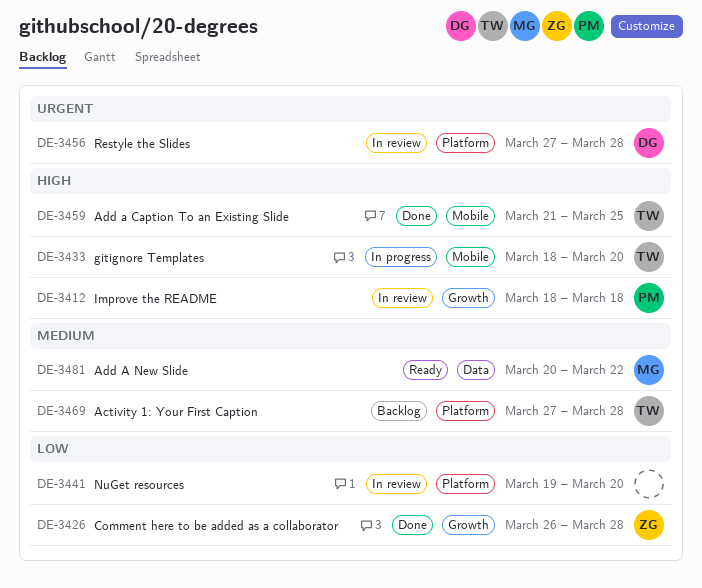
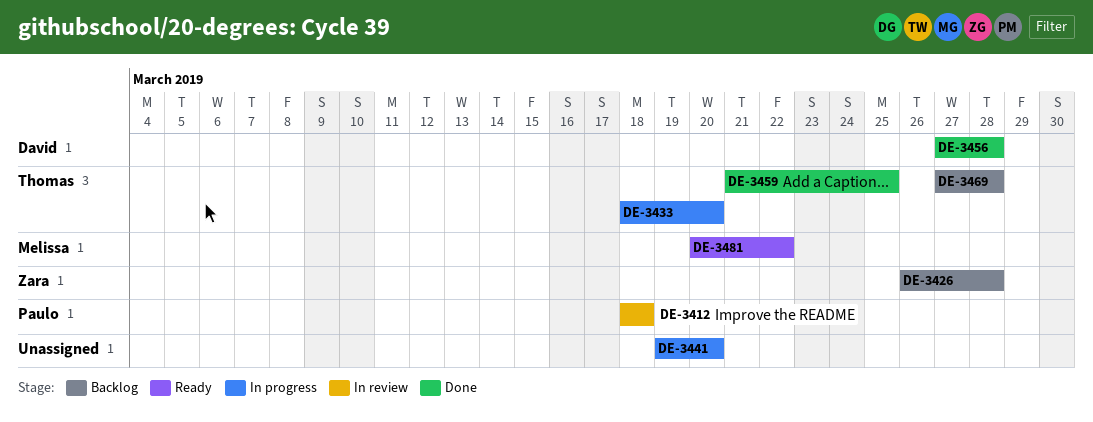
DE-3426, status: Done -> Backlog
DE-3441, status: In review -> In progress
DE-3456, status: In review -> Done

